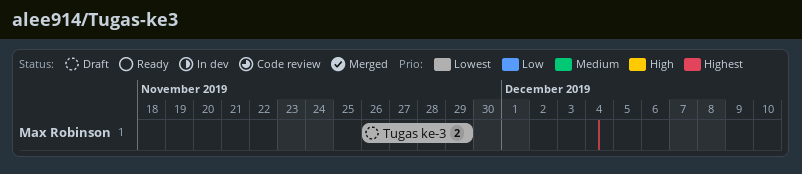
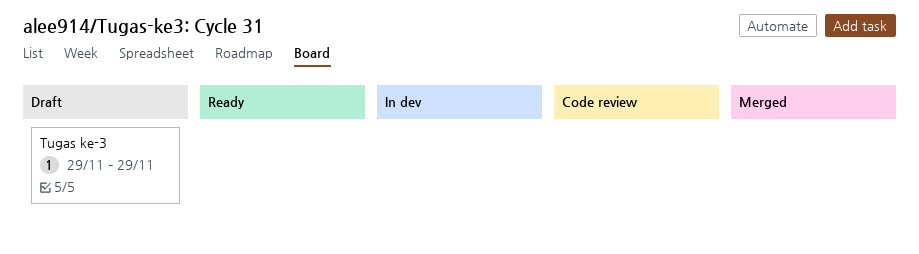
Tugas ke-3, estimate: 2 -> 1
Tugas ke-3, start: Nov 26 -> Nov 29

